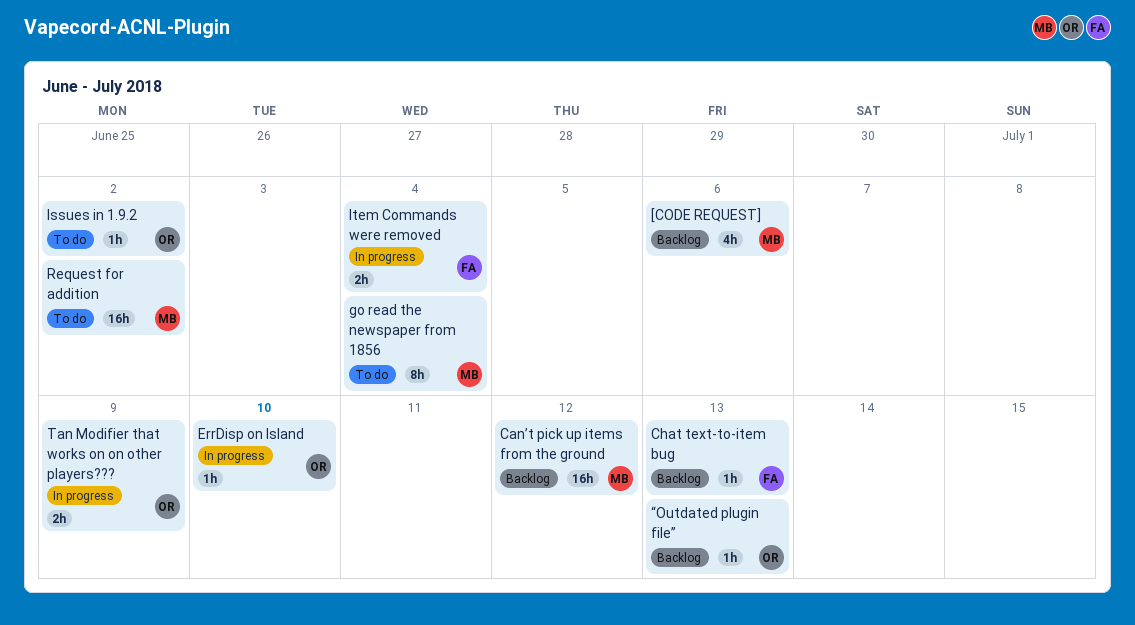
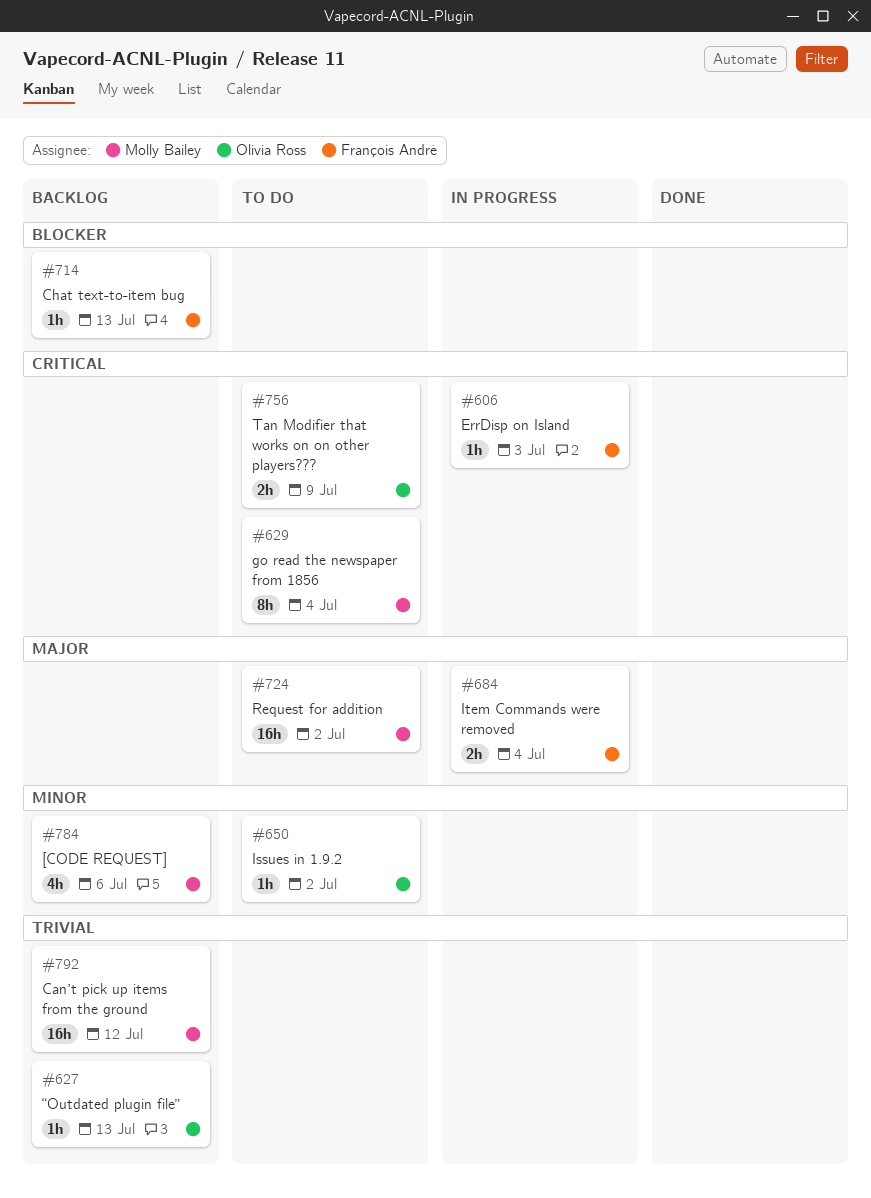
ErrDisp on Island, owner: Olivia Ross -> François André
ErrDisp on Island, due: Jul 10 -> Jul 3
Tan Modifier that works on on other players???, status: In progress -> To do

